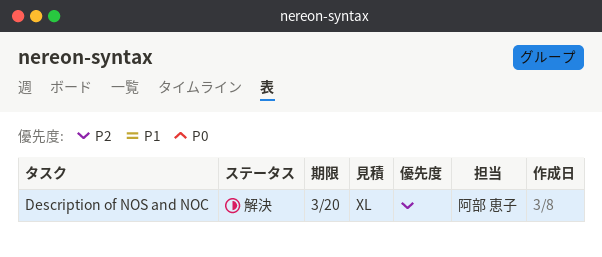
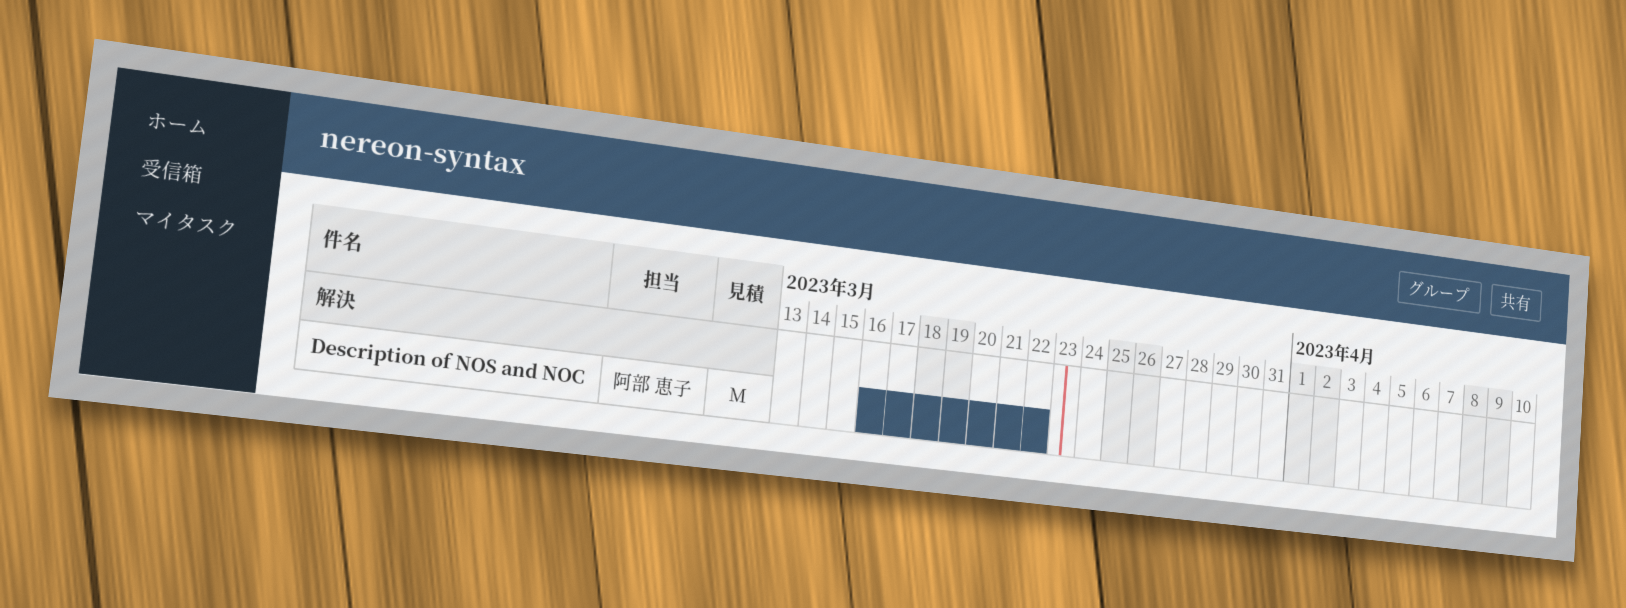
Description of NOS and NOC, estimate: XL -> M
Description of NOS and NOC, due: Mar 20 -> Mar 22

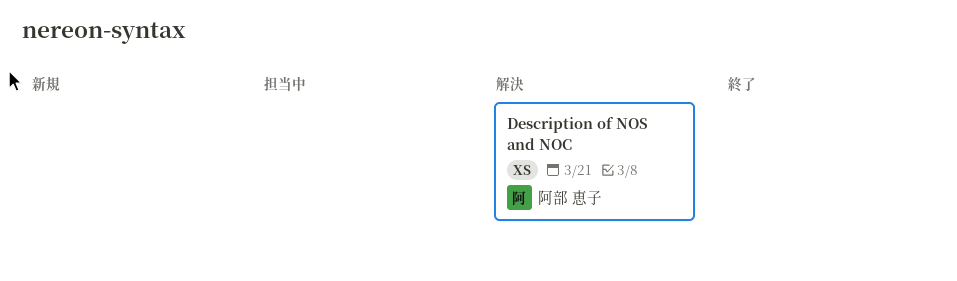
Description of NOS and NOC, estimate: M -> XS
Description of NOS and NOC, due: Mar 22 -> Mar 21

